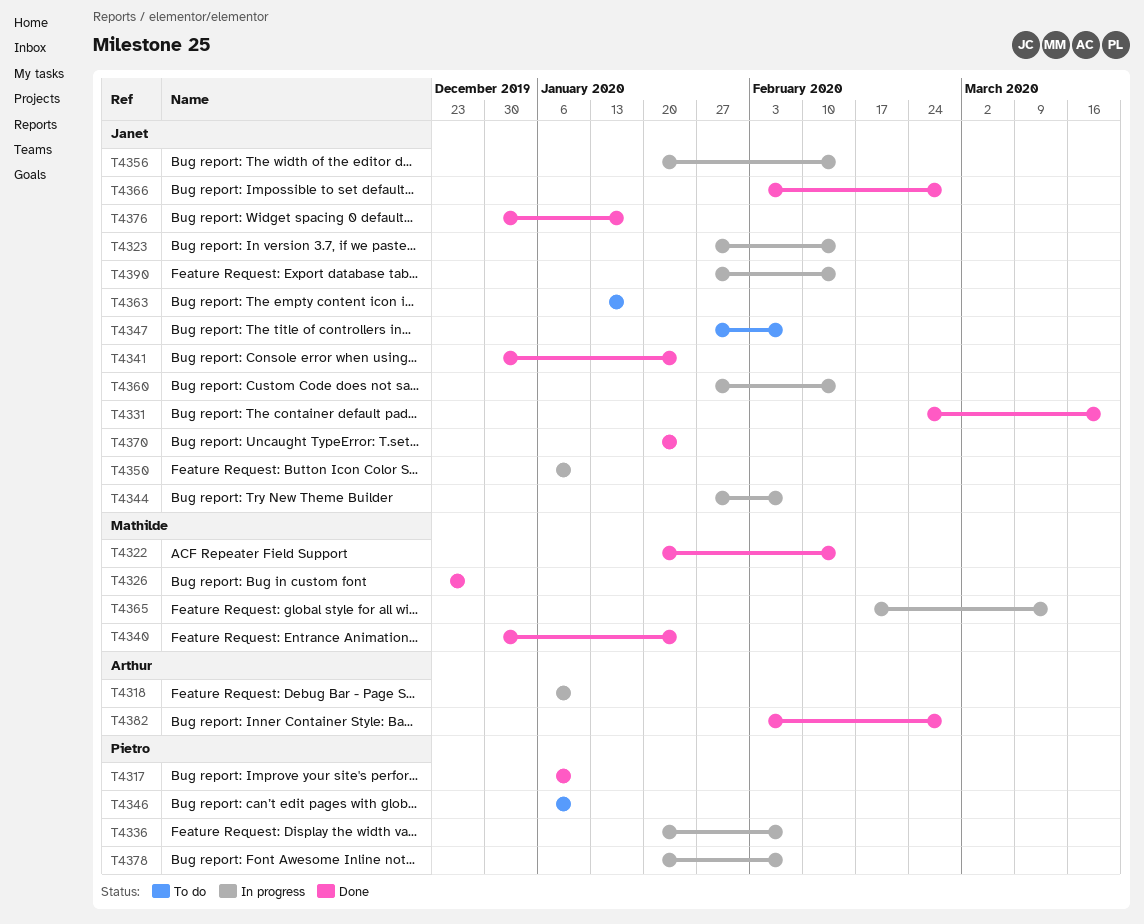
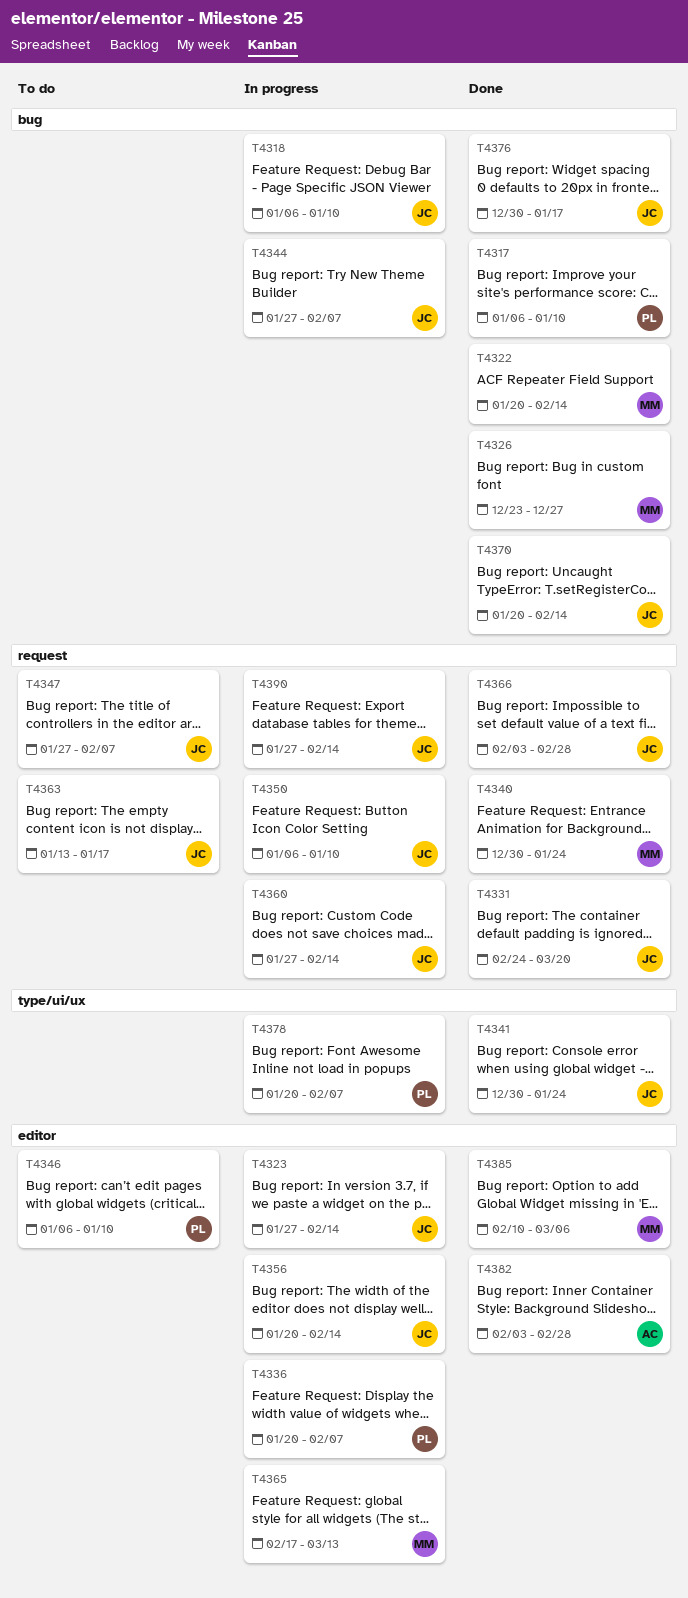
T4318, owner: Arthur -> Janet
T4370, due: Jan 24 -> Feb 14
T4385: none -> present

